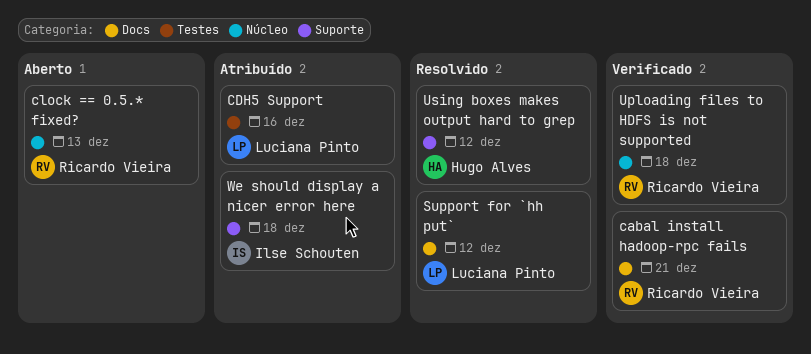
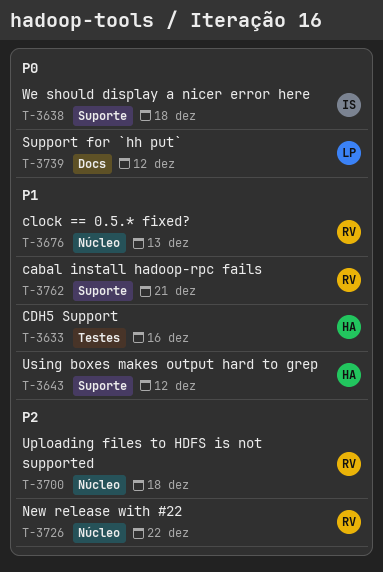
cabal install hadoop-rpc fails, label: Docs -> Suporte
CDH5 Support, owner: Luciana Pinto -> Hugo Alves
New release with #22: none -> present

